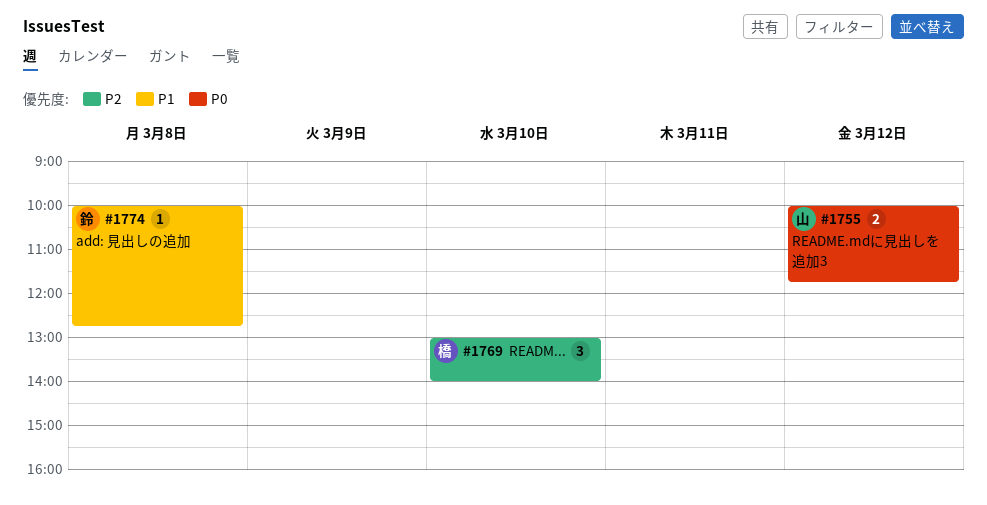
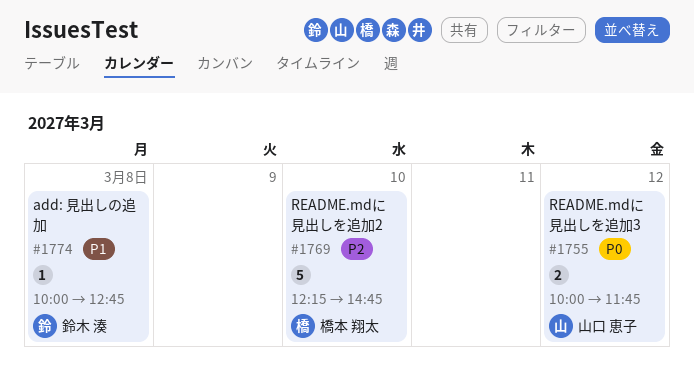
#1769, estimate: 3 -> 5
#1769, begins: 13:00 -> 12:15
#1769, ends: 14:00 -> 14:45

